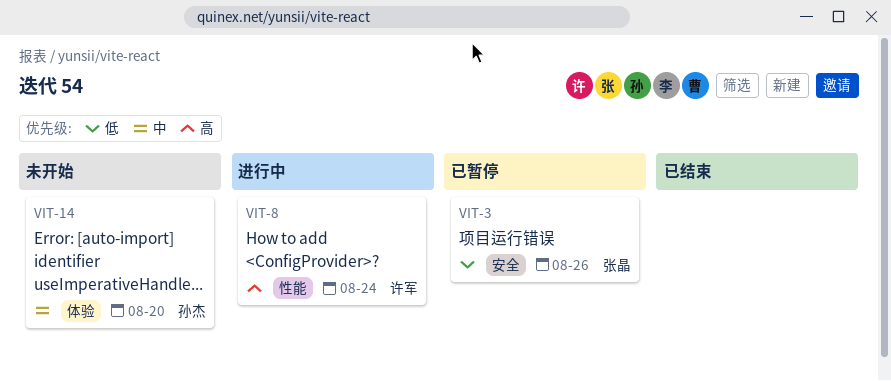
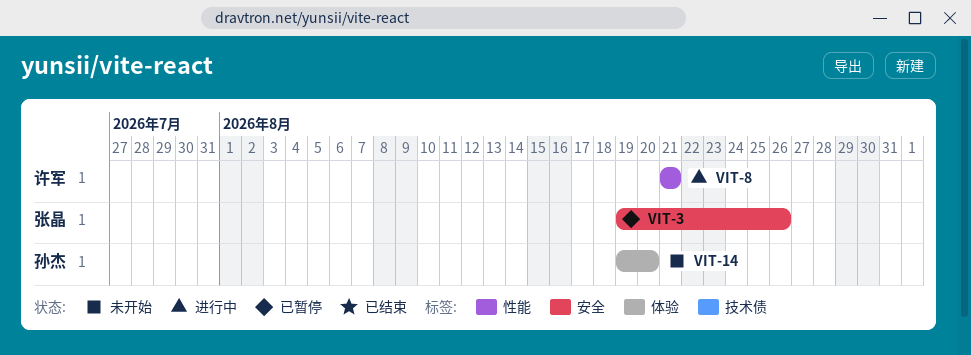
VIT-8, due: Aug 24 -> Aug 21

